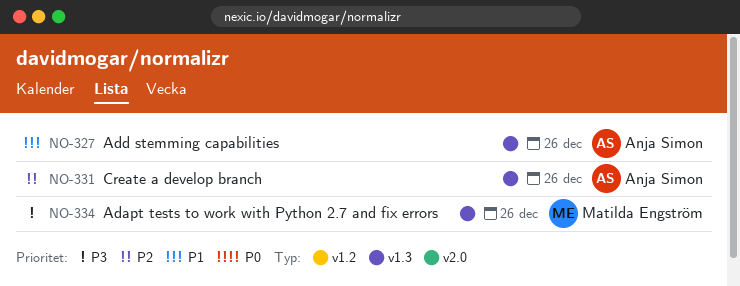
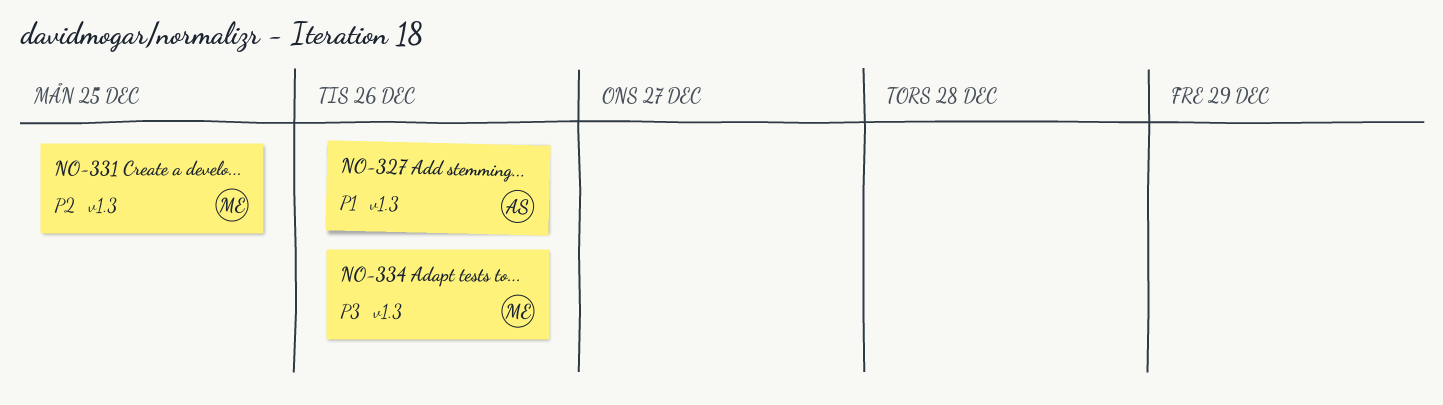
NO-331, owner: Anja Simon -> Matilda Engström
NO-331, due: Dec 26 -> Dec 25

